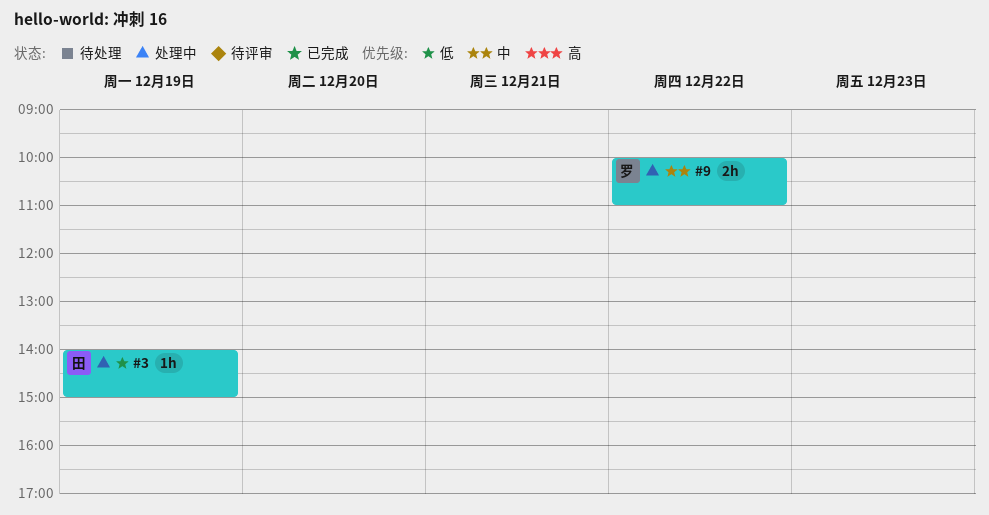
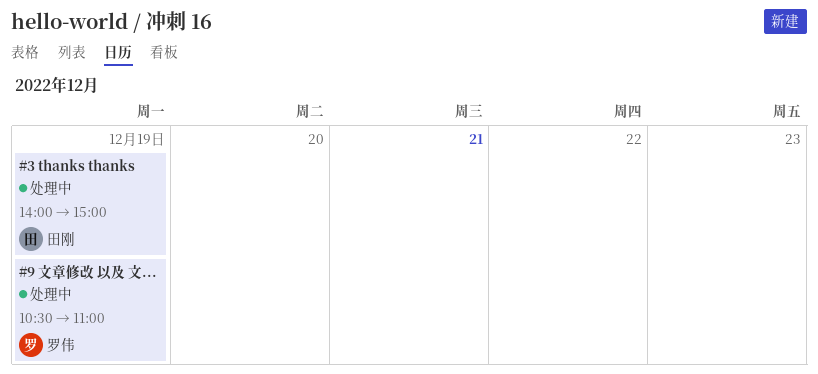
#9, day: Dec 22 -> Dec 19
#9, begins: 10:00 -> 10:30

